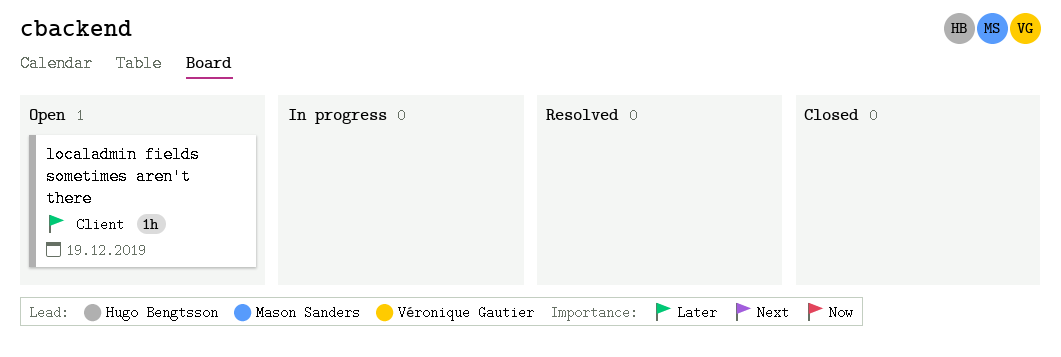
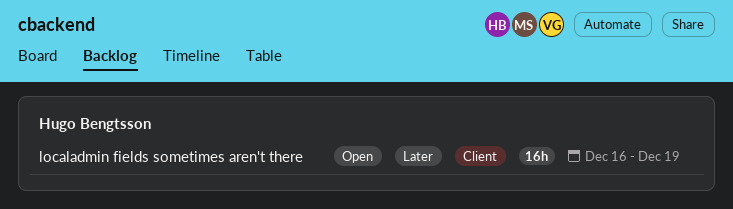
localadmin fields sometimes aren't there, estimate: 1h -> 16h

